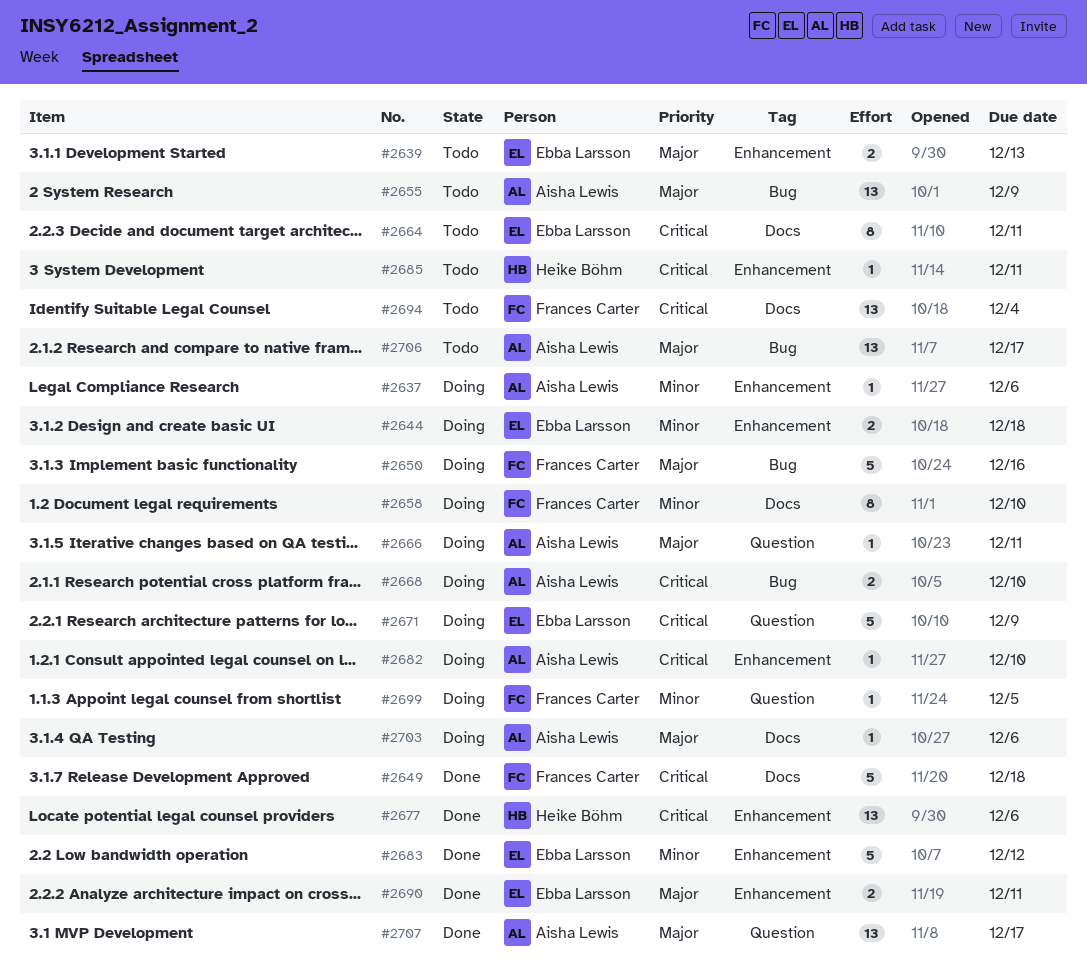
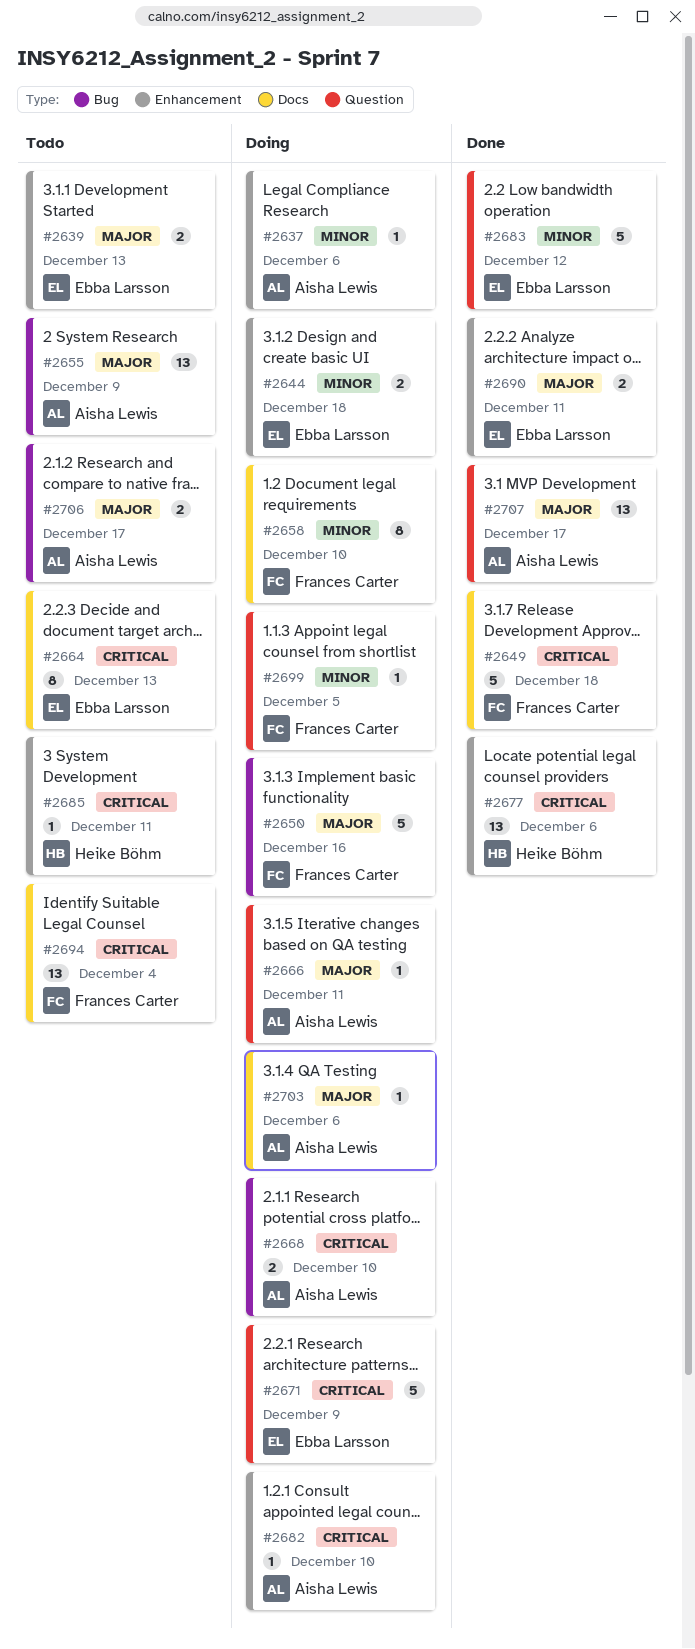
#2664, due: Dec 11 -> Dec 13
#2683, label: Enhancement -> Question
#2706, estimate: 13 -> 2

